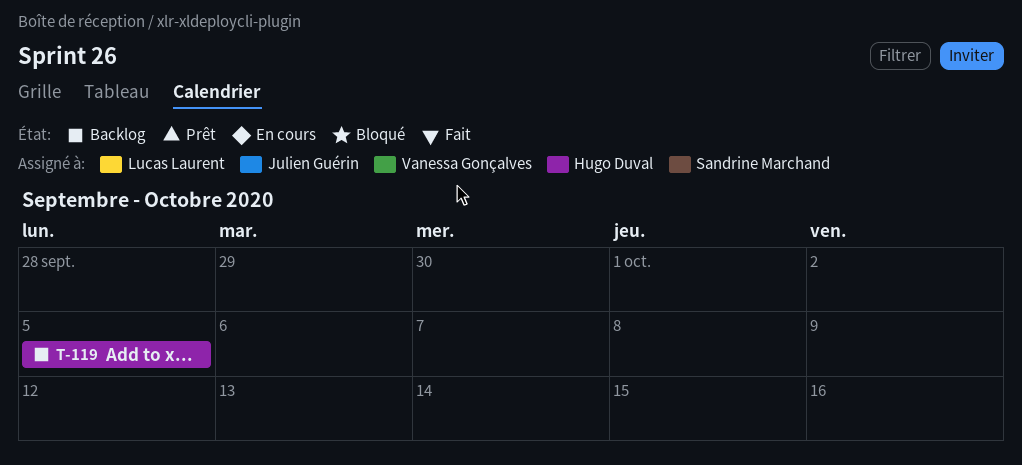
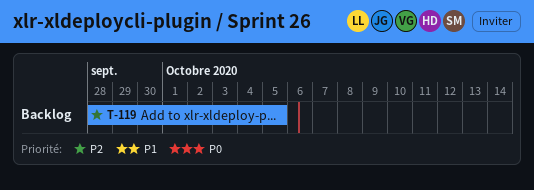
T-119, start: Oct 5 -> Sep 28

